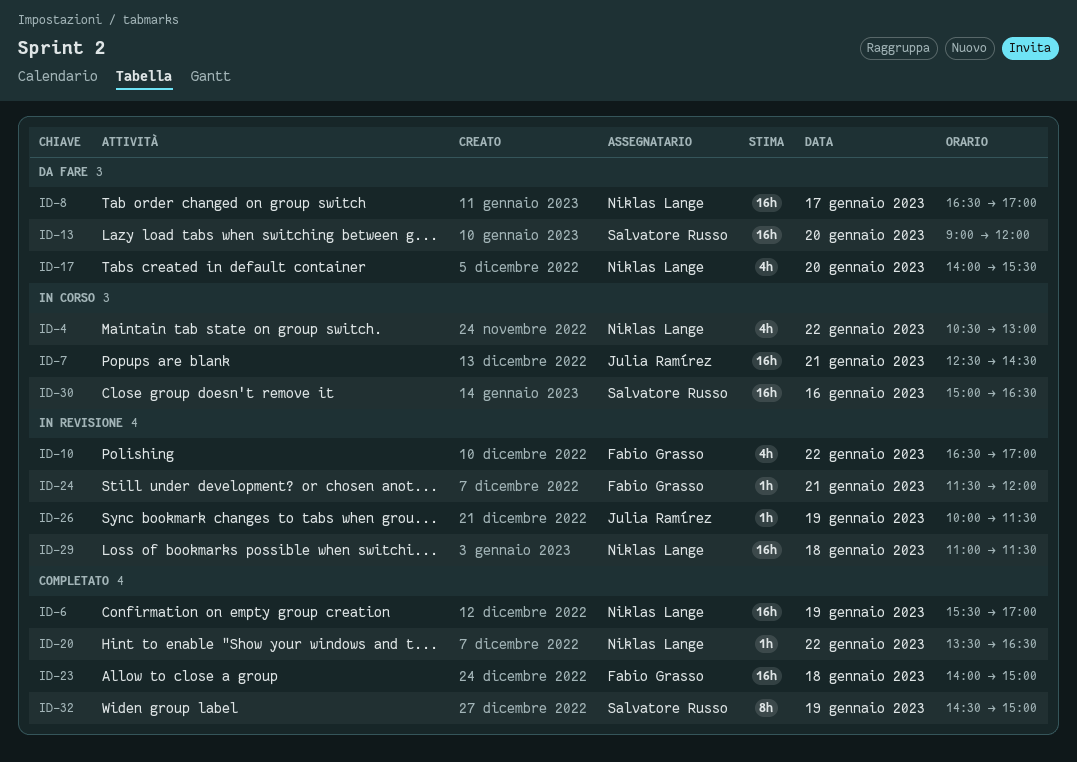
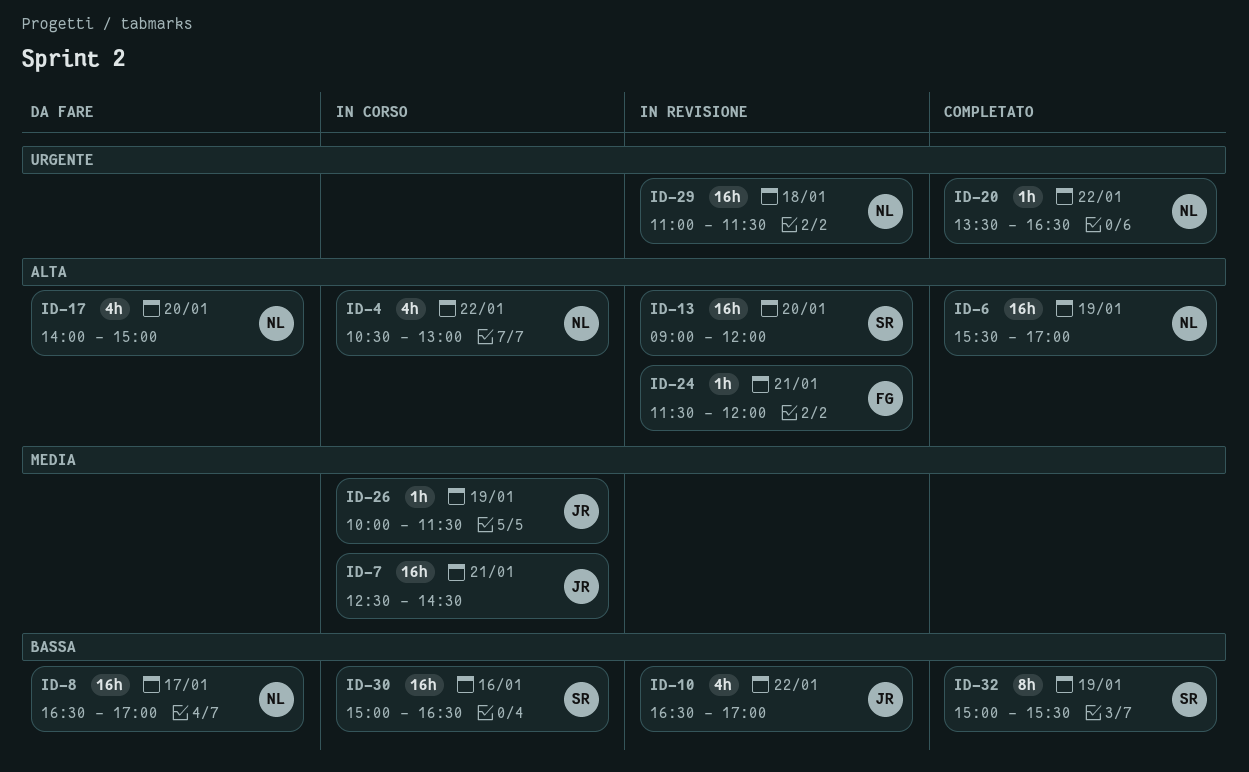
ID-10, owner: Fabio Grasso -> Julia Ramírez
ID-13, status: Da fare -> In revisione
ID-17, ends: 15:30 -> 15:00
ID-23: present -> none
ID-26, status: In revisione -> In corso
ID-32, begins: 14:30 -> 15:00
ID-32, ends: 15:00 -> 15:30

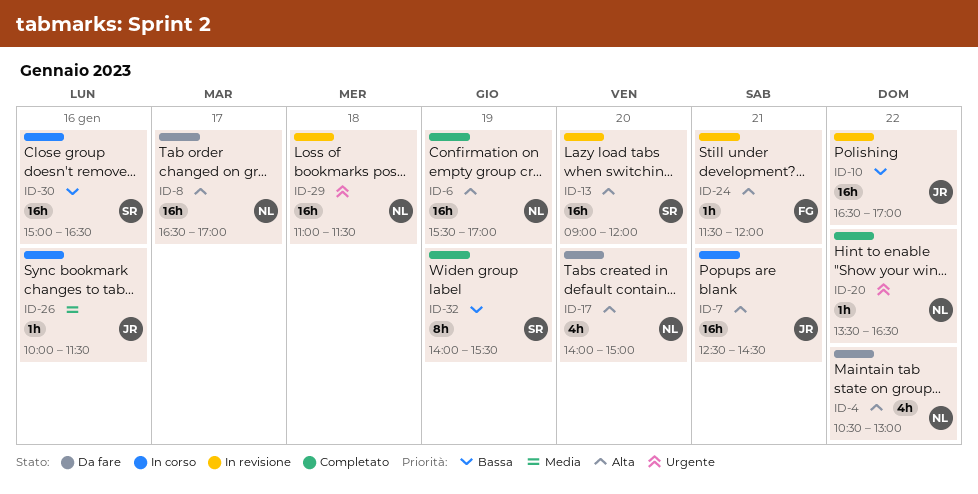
ID-4, status: In corso -> Da fare
ID-7, priority: Media -> Alta
ID-8, priority: Bassa -> Alta
ID-10, estimate: 4h -> 16h
ID-26, day: Jan 19 -> Jan 16
ID-32, begins: 15:00 -> 14:00

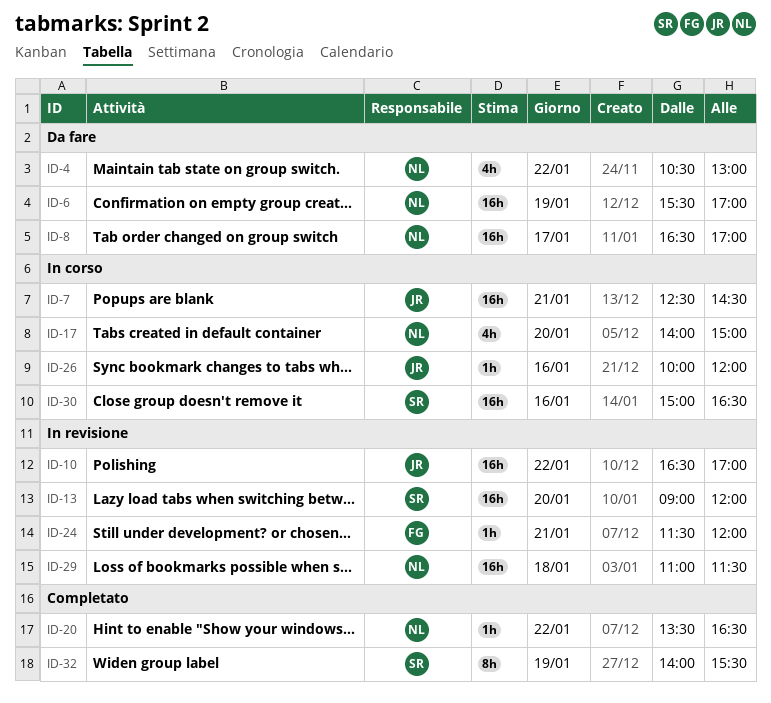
ID-6, status: Completato -> Da fare
ID-17, status: Da fare -> In corso
ID-26, ends: 11:30 -> 12:00

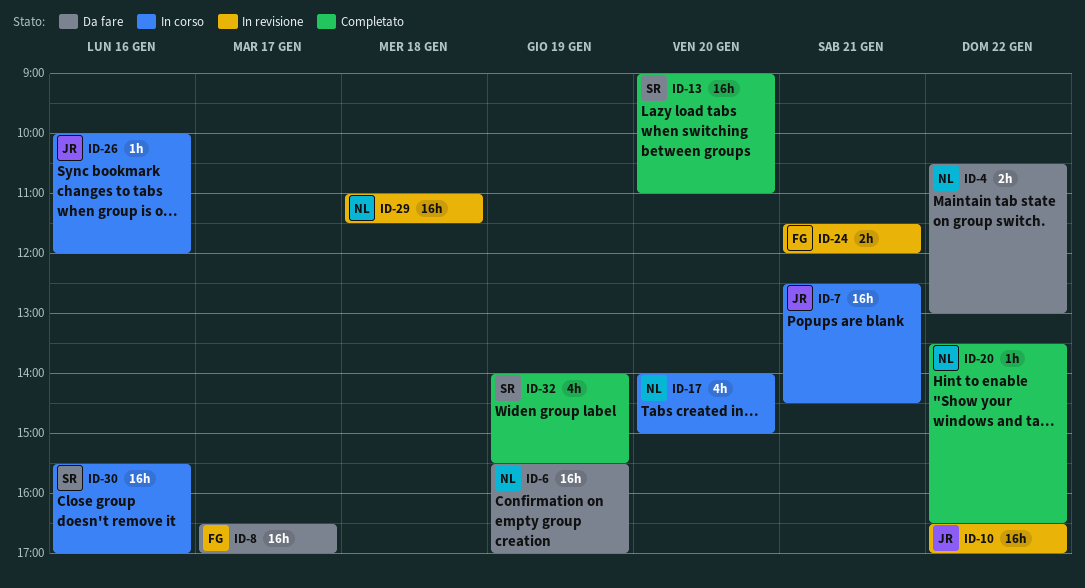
ID-4, estimate: 4h -> 2h
ID-8, owner: NL -> FG
ID-13, status: In revisione -> Completato
ID-13, ends: 12:00 -> 11:00
ID-24, estimate: 1h -> 2h
ID-30, begins: 15:00 -> 15:30
ID-30, ends: 16:30 -> 17:00
ID-32, estimate: 8h -> 4h

